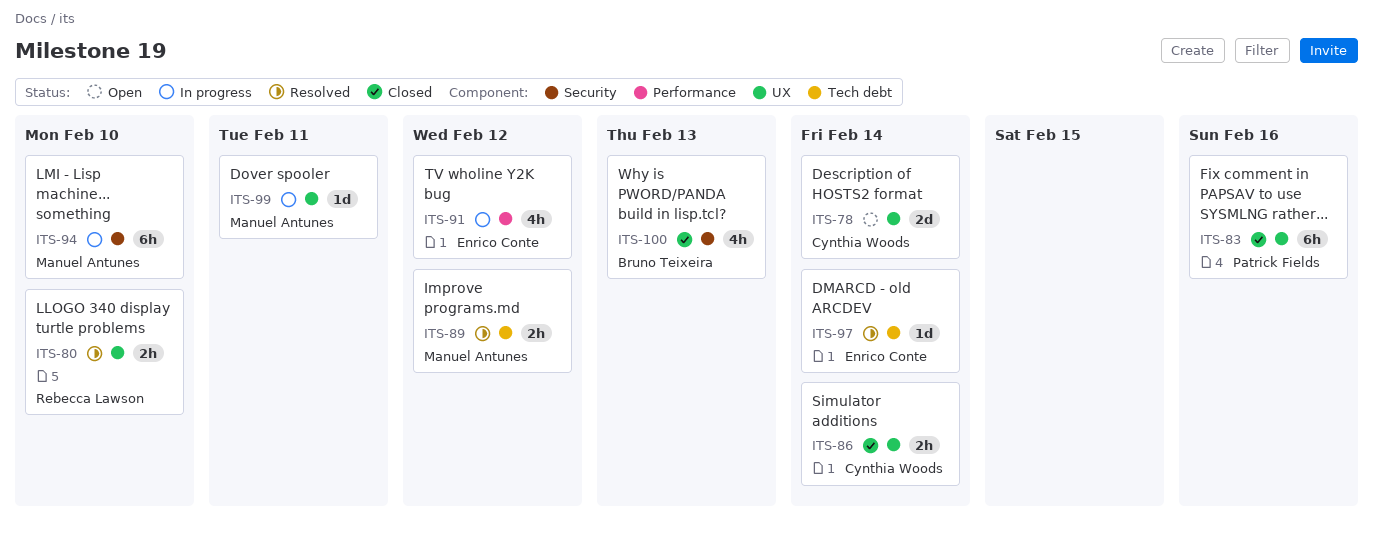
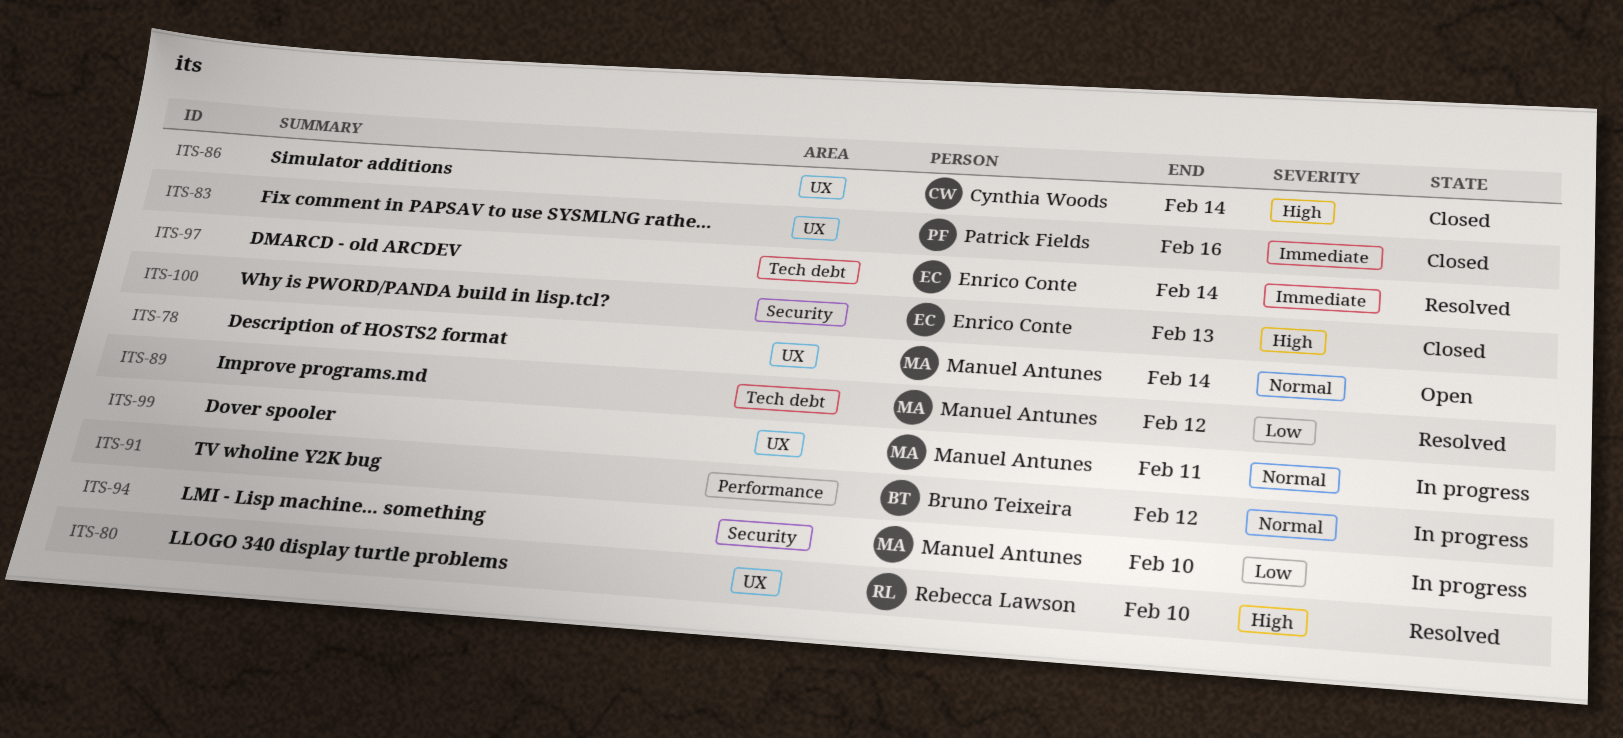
ITS-78, owner: Cynthia Woods -> Manuel Antunes
ITS-91, owner: Enrico Conte -> Bruno Teixeira
ITS-100, owner: Bruno Teixeira -> Enrico Conte

